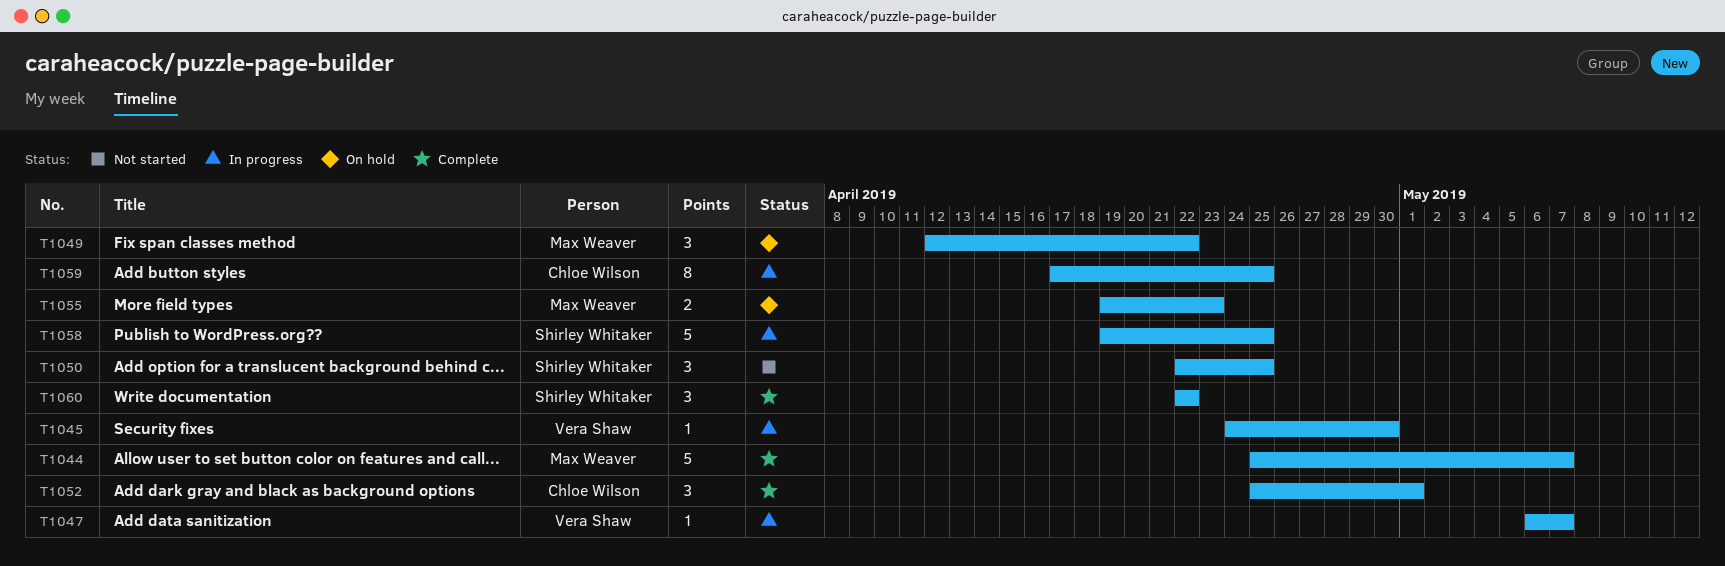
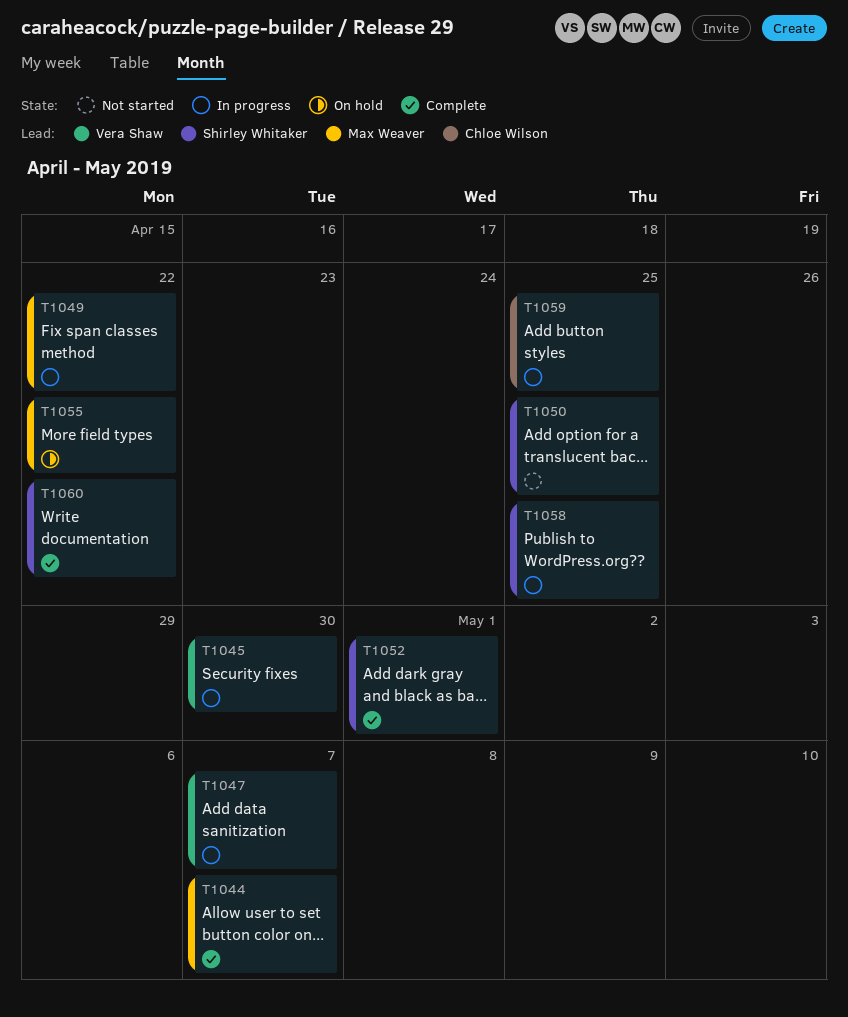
T1049, status: On hold -> In progress
T1052, owner: Chloe Wilson -> Shirley Whitaker
T1055, due: Apr 23 -> Apr 22

